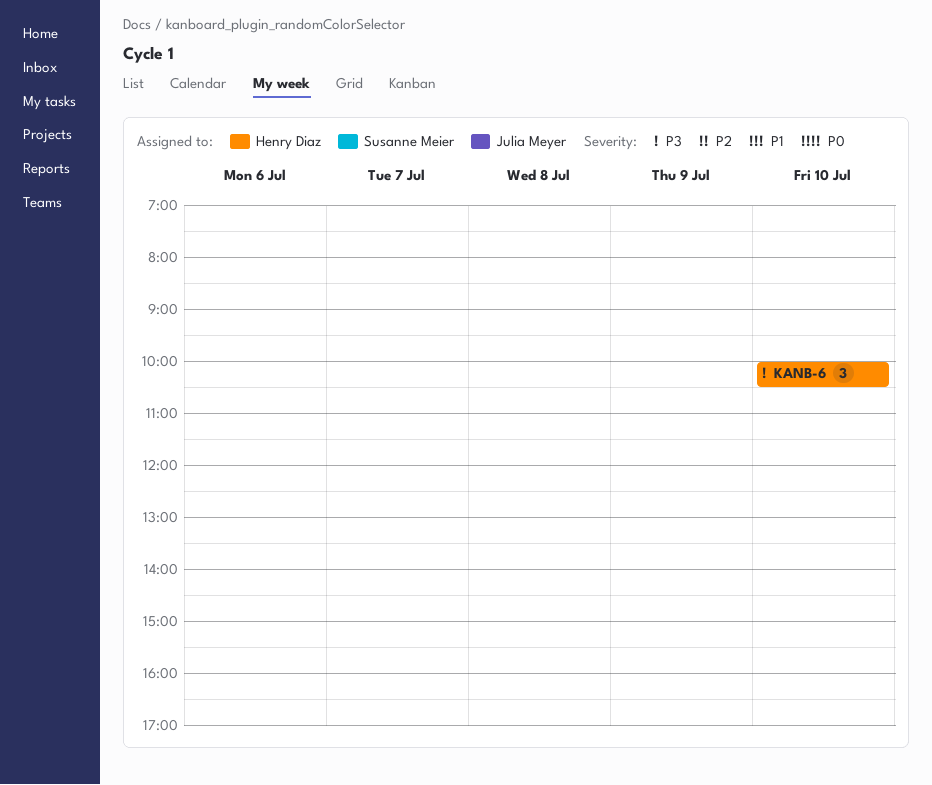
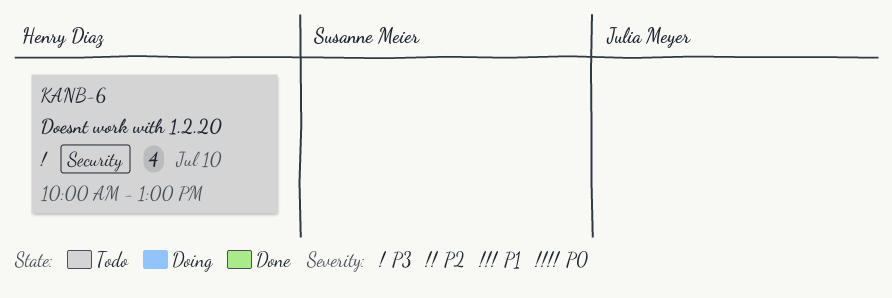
KANB-6, estimate: 3 -> 4
KANB-6, ends: 10:30 -> 13:00

